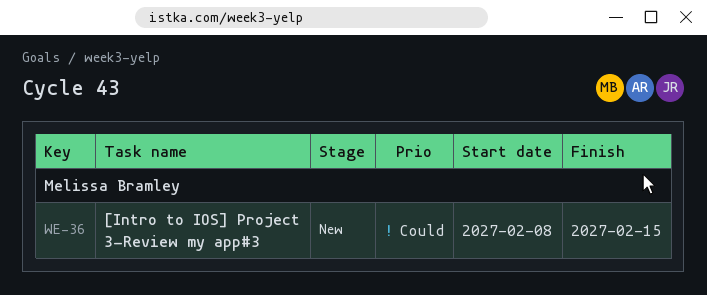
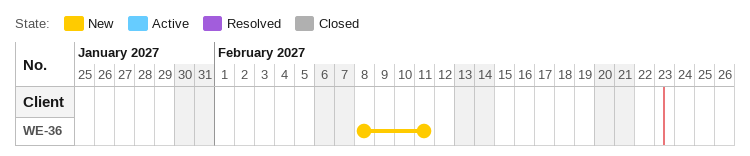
WE-36, due: Feb 15 -> Feb 11

